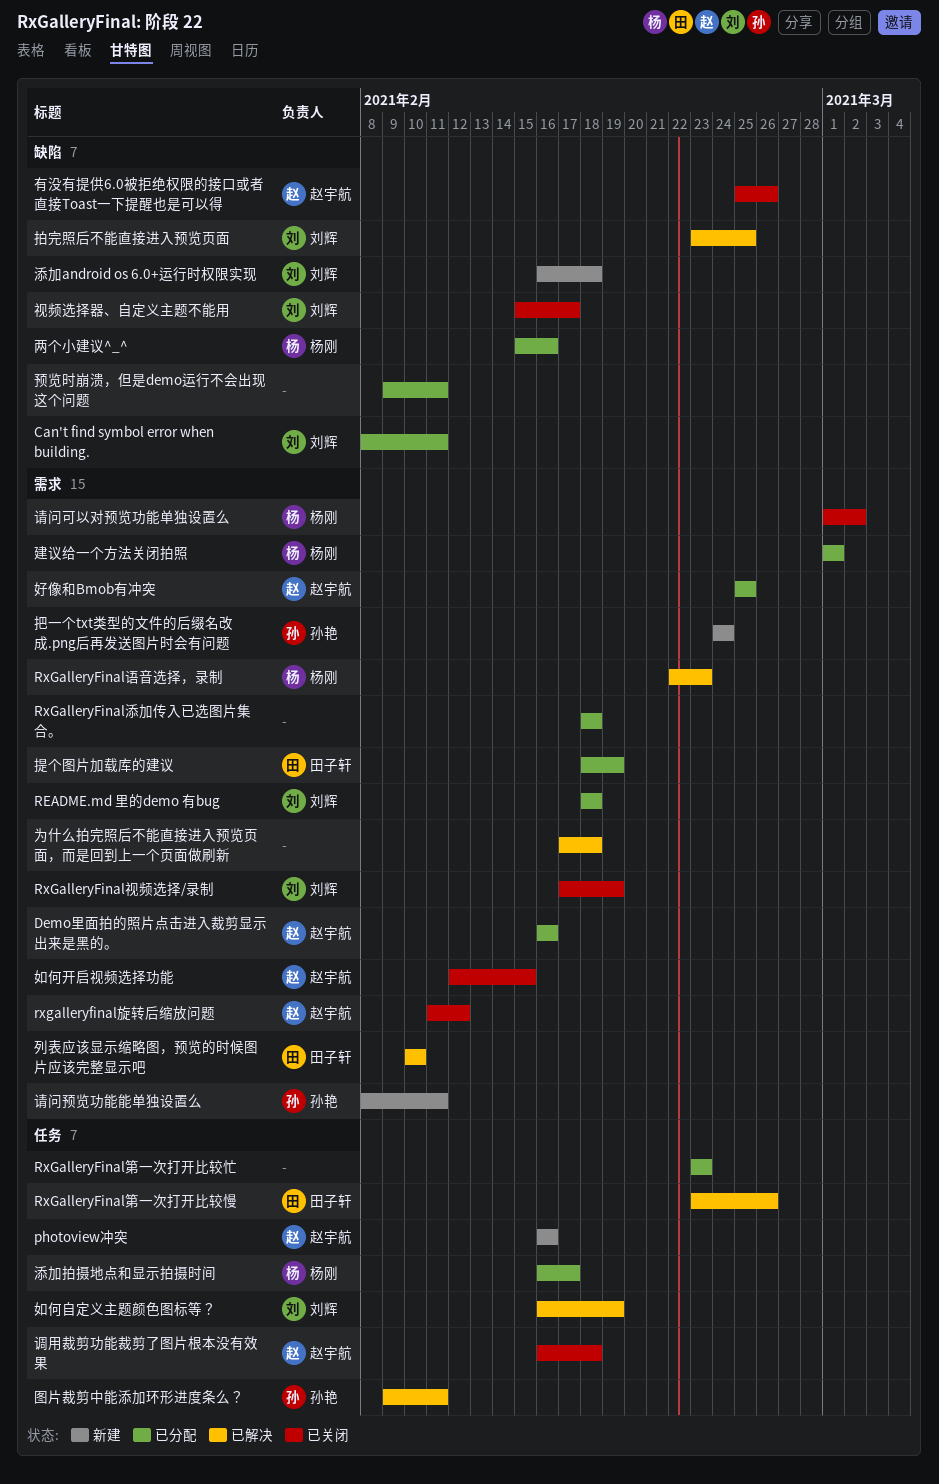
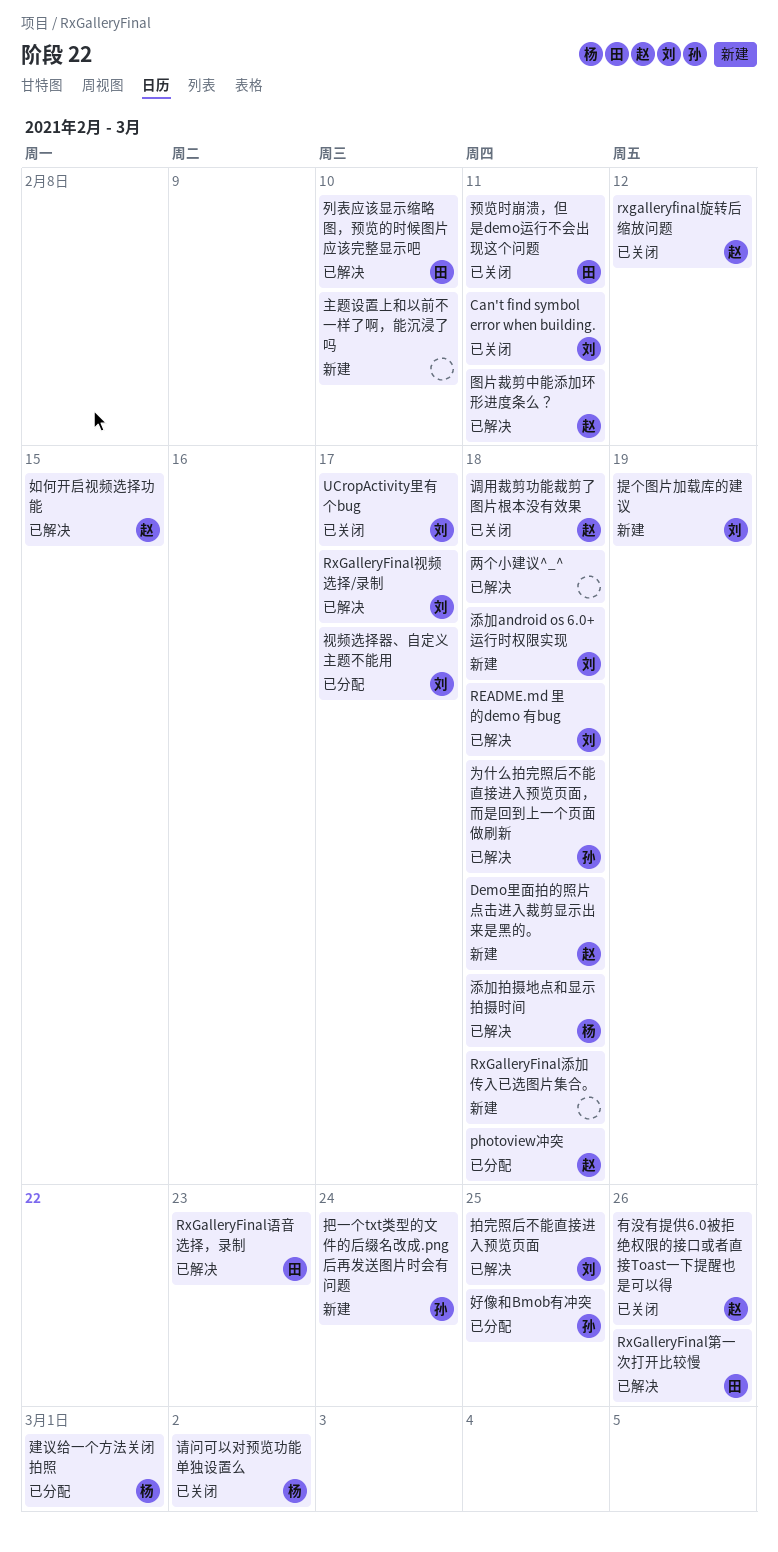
Can't find symbol error when building., status: 已分配 -> 已关闭
Demo里面拍的照片点击进入裁剪显示出来是黑的。, status: 已分配 -> 新建
Demo里面拍的照片点击进入裁剪显示出来是黑的。, due: Feb 16 -> Feb 18
photoview冲突, status: 新建 -> 已分配
photoview冲突, due: Feb 16 -> Feb 18
README.md 里的demo 有bug, status: 已分配 -> 已解决
RxGalleryFinal添加传入已选图片集合。, status: 已分配 -> 新建
RxGalleryFinal第一次打开比较忙: present -> none
RxGalleryFinal视频选择/录制, status: 已关闭 -> 已解决
RxGalleryFinal视频选择/录制, due: Feb 19 -> Feb 17
RxGalleryFinal语音选择，录制, owner: 杨刚 -> 田子轩
UCropActivity里有个bug: none -> present
两个小建议^_^, status: 已分配 -> 已解决
两个小建议^_^, owner: 杨刚 -> none
两个小建议^_^, due: Feb 16 -> Feb 18
为什么拍完照后不能直接进入预览页面，而是回到上一个页面做刷新, owner: none -> 孙艳
主题设置上和以前不一样了啊，能沉浸了吗: none -> present
图片裁剪中能添加环形进度条么？, owner: 孙艳 -> 赵宇航
好像和Bmob有冲突, owner: 赵宇航 -> 孙艳
如何开启视频选择功能, status: 已关闭 -> 已解决
如何自定义主题颜色图标等？: present -> none
提个图片加载库的建议, status: 已分配 -> 新建
提个图片加载库的建议, owner: 田子轩 -> 刘辉
添加拍摄地点和显示拍摄时间, status: 已分配 -> 已解决
添加拍摄地点和显示拍摄时间, due: Feb 17 -> Feb 18
视频选择器、自定义主题不能用, status: 已关闭 -> 已分配
请问预览功能能单独设置么: present -> none
预览时崩溃，但是demo运行不会出现这个问题, status: 已分配 -> 已关闭
预览时崩溃，但是demo运行不会出现这个问题, owner: none -> 田子轩

